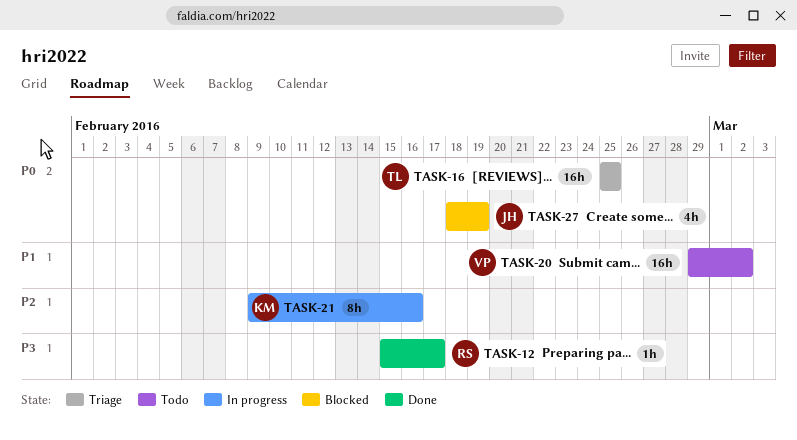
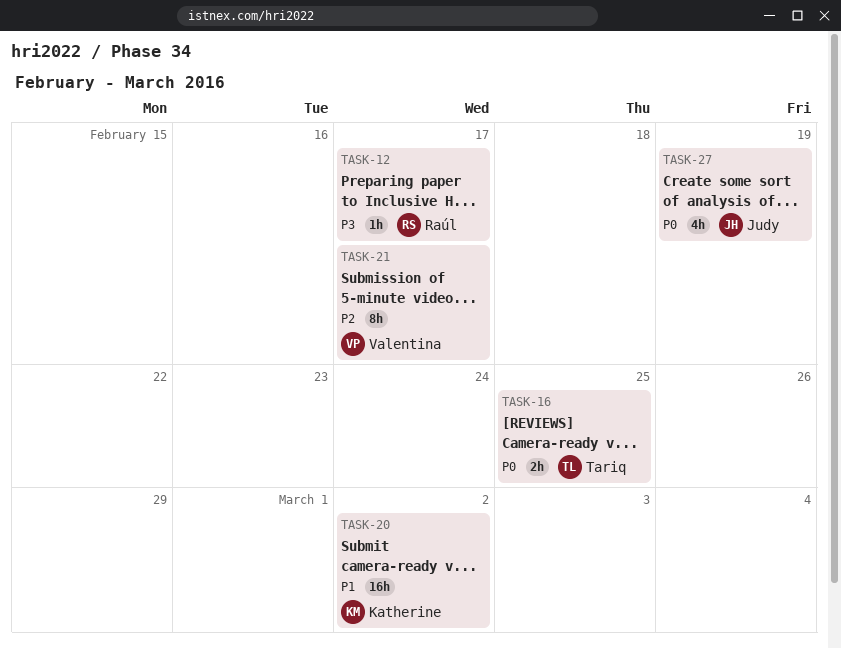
TASK-16, estimate: 16h -> 2h
TASK-20, owner: Valentina -> Katherine
TASK-21, owner: Katherine -> Valentina
TASK-21, due: Feb 16 -> Feb 17

